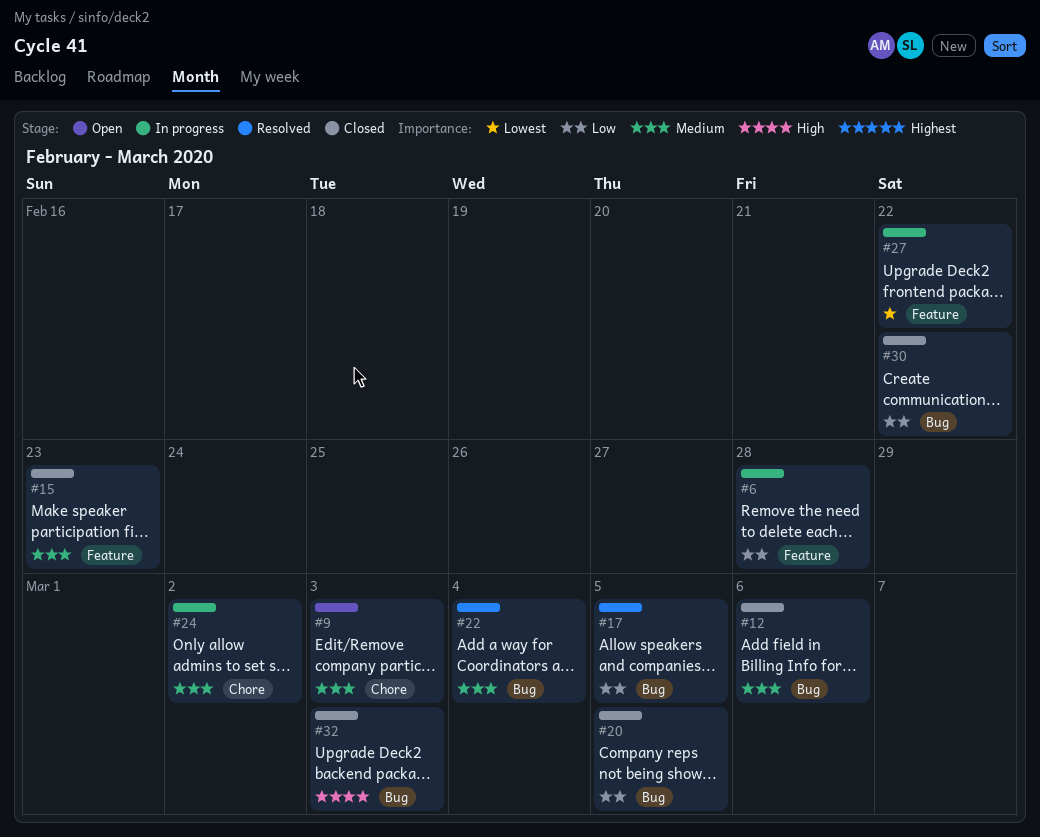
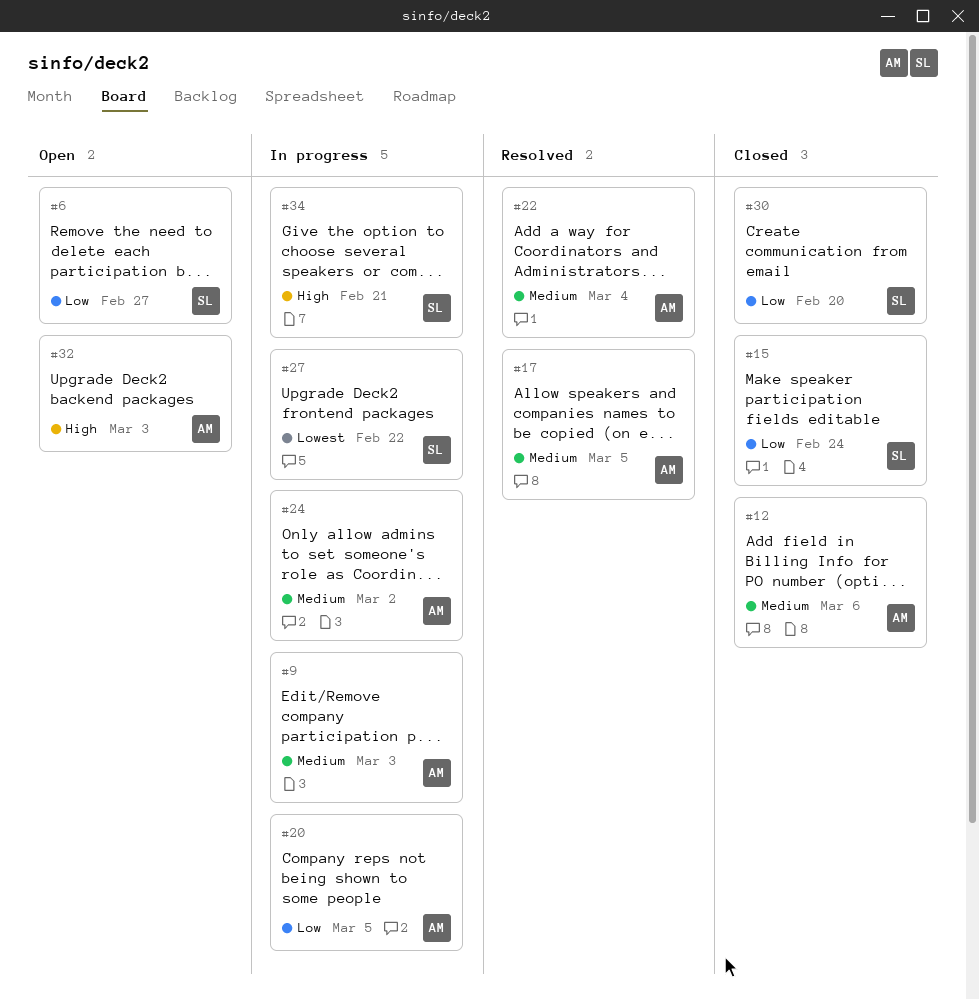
#6, status: In progress -> Open
#6, due: Feb 28 -> Feb 27
#9, status: Open -> In progress
#15, priority: Medium -> Low
#15, due: Feb 23 -> Feb 24
#17, priority: Low -> Medium
#20, status: Closed -> In progress
#30, due: Feb 22 -> Feb 20
#32, status: Closed -> Open
#34: none -> present

